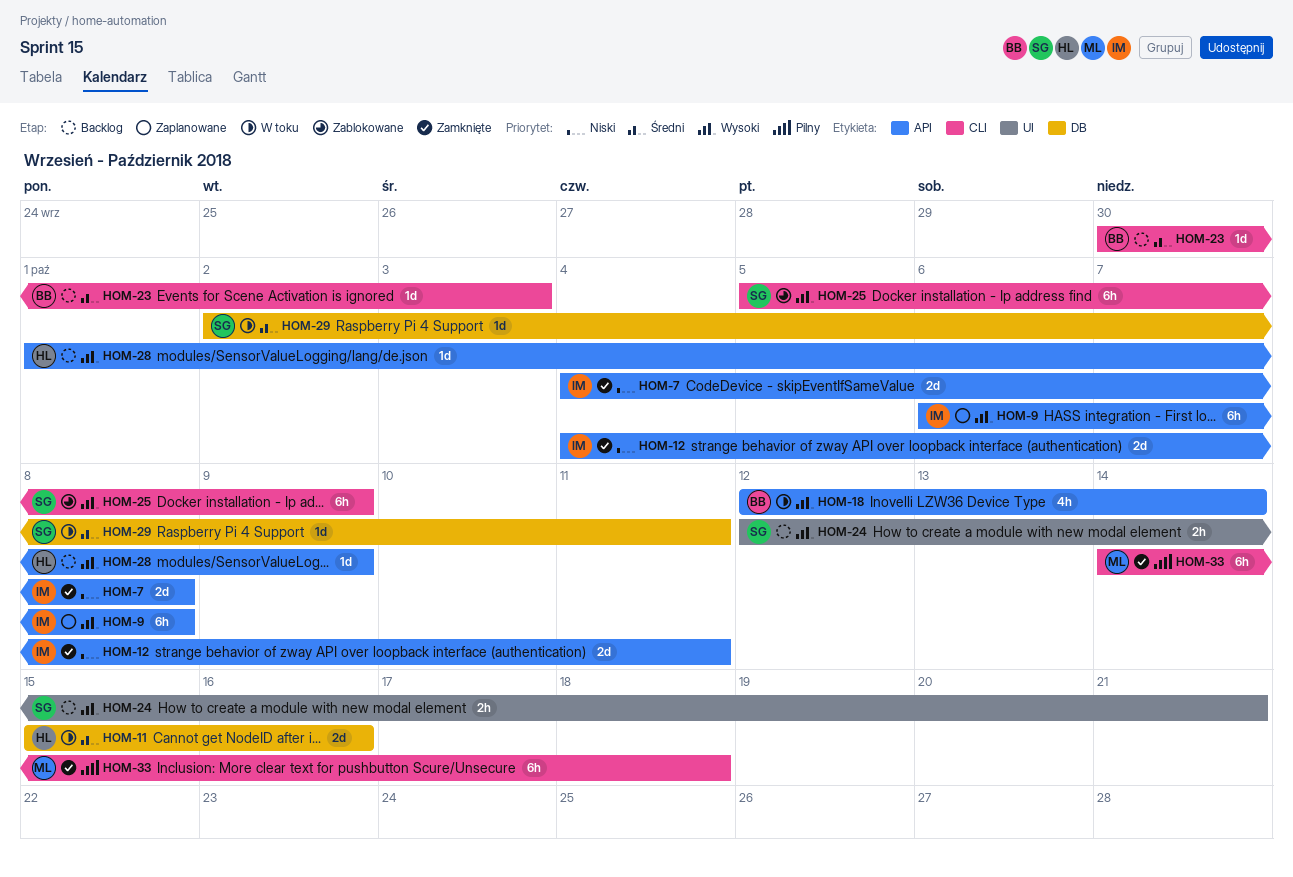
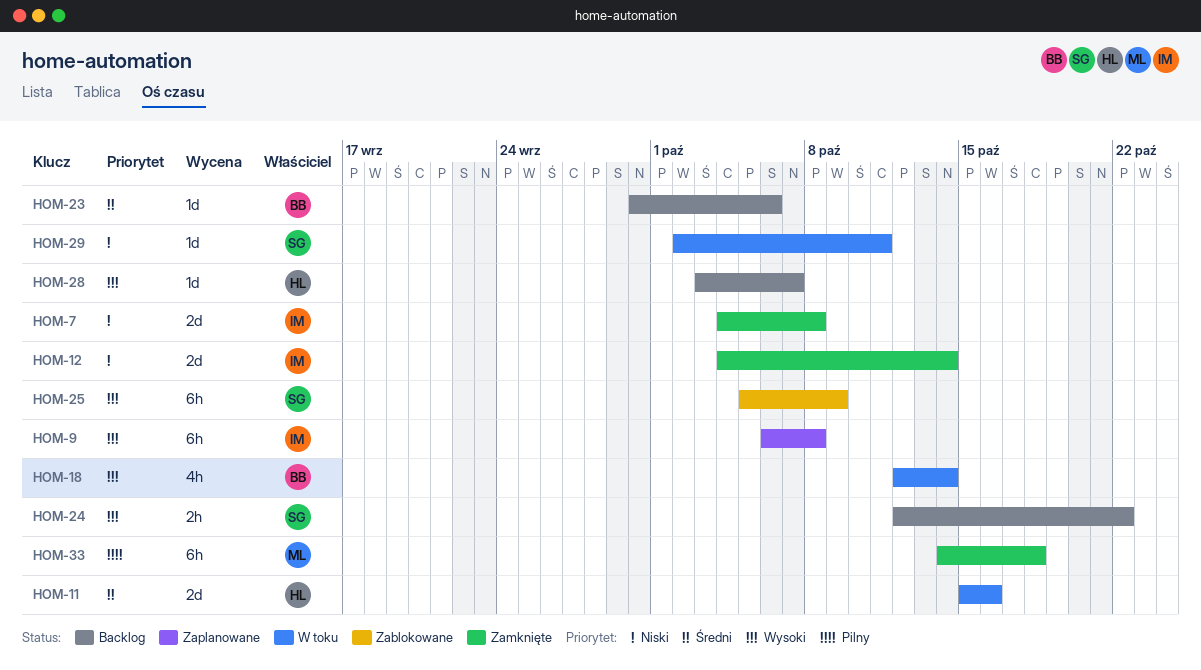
HOM-12, due: Oct 11 -> Oct 14
HOM-23, due: Oct 3 -> Oct 6
HOM-24, due: Oct 21 -> Oct 22
HOM-28, start: Oct 1 -> Oct 3
HOM-28, due: Oct 9 -> Oct 7
HOM-29, priority: Średni -> Niski

